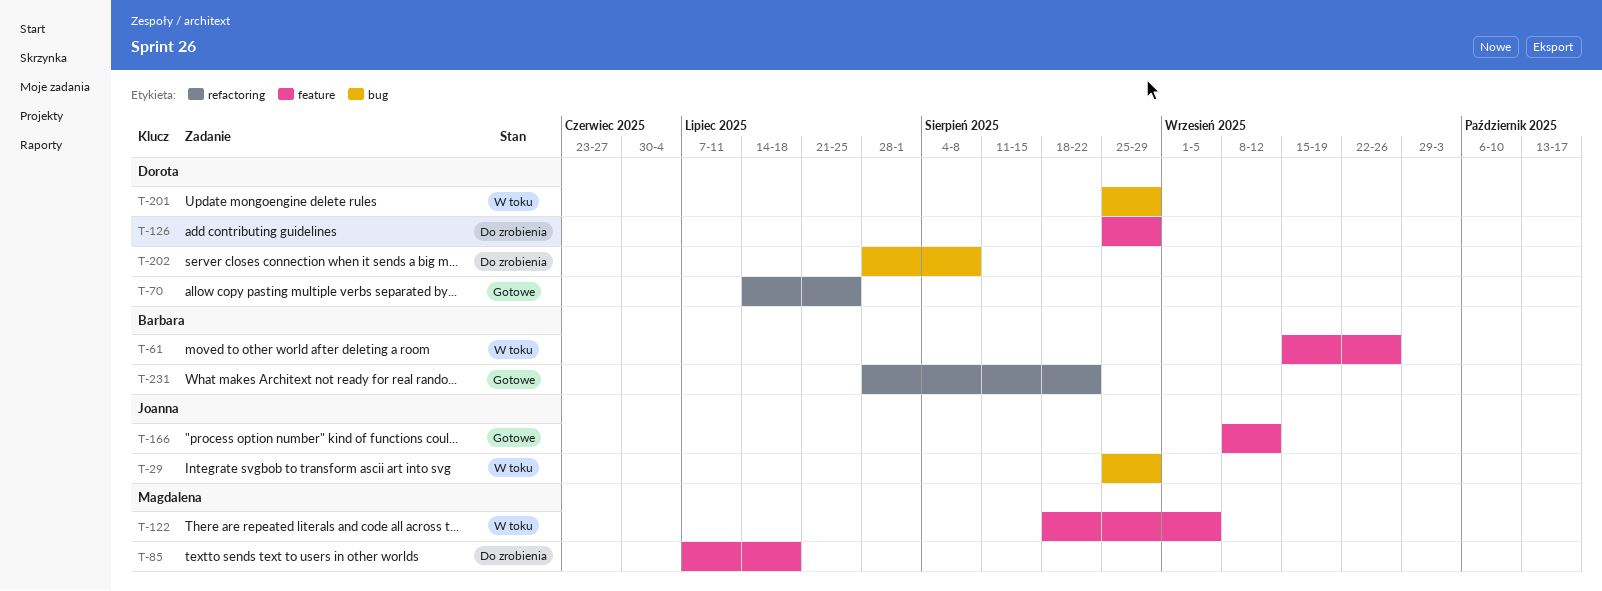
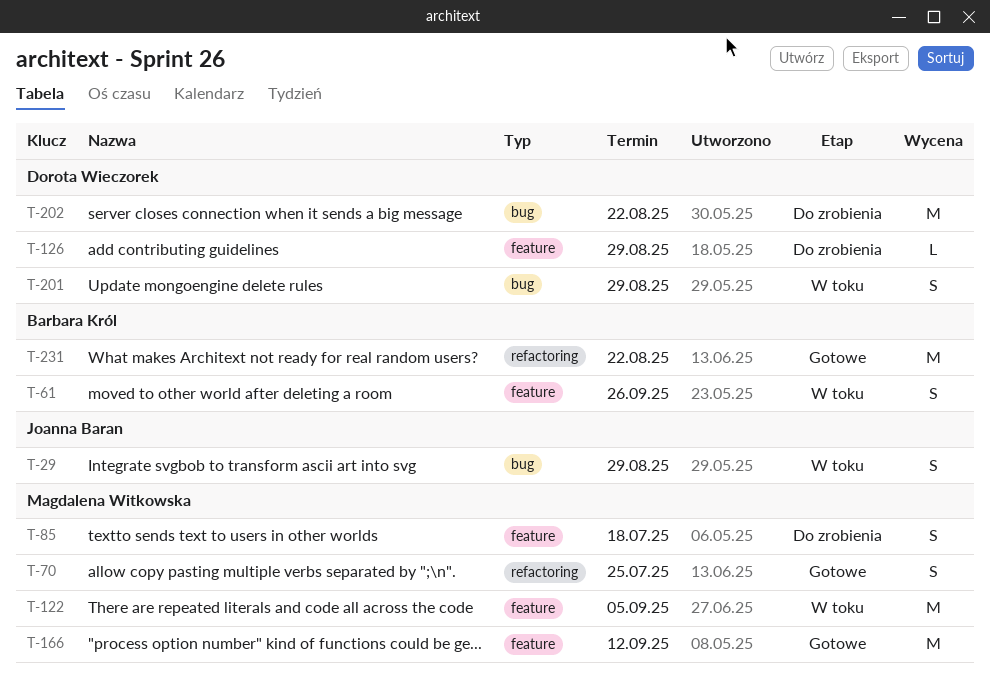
T-70, owner: Dorota Wieczorek -> Magdalena Witkowska
T-166, owner: Joanna Baran -> Magdalena Witkowska
T-202, due: Aug 8 -> Aug 22

